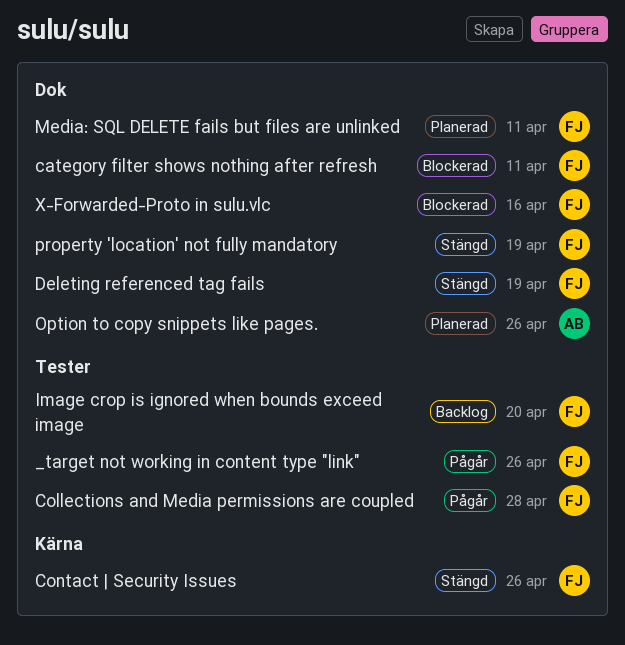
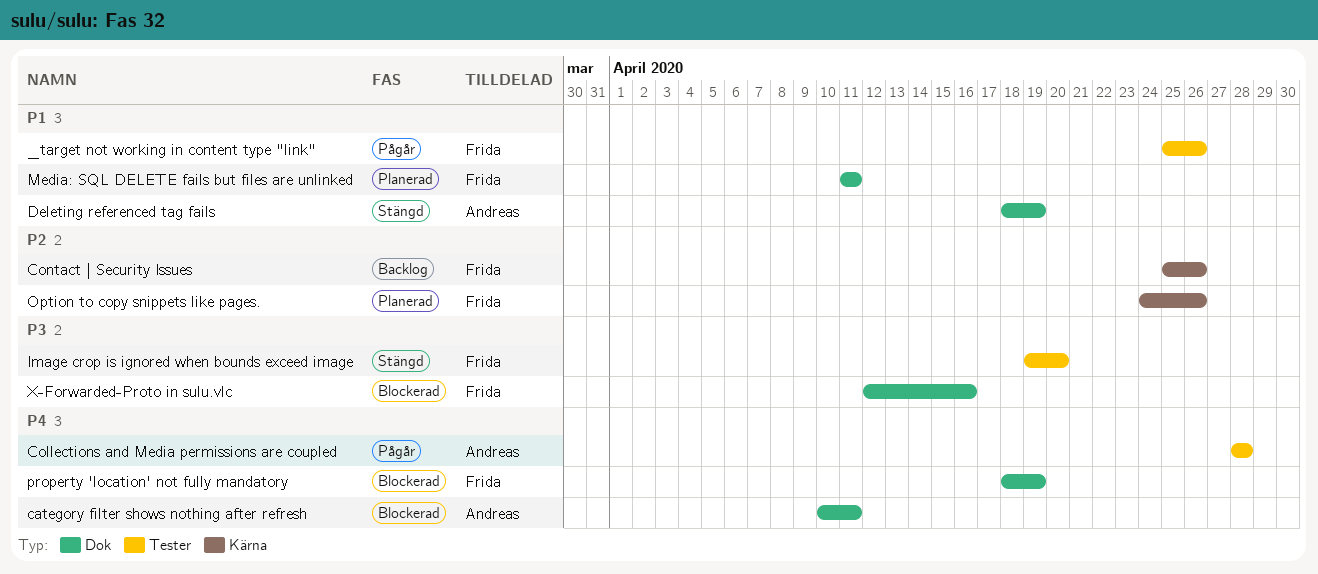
category filter shows nothing after refresh, owner: Frida -> Andreas
Collections and Media permissions are coupled, owner: Frida -> Andreas
Contact | Security Issues, status: Stängd -> Backlog
Deleting referenced tag fails, owner: Frida -> Andreas
Image crop is ignored when bounds exceed image, status: Backlog -> Stängd
Option to copy snippets like pages., owner: Andreas -> Frida
Option to copy snippets like pages., label: Dok -> Kärna
property 'location' not fully mandatory, status: Stängd -> Blockerad

